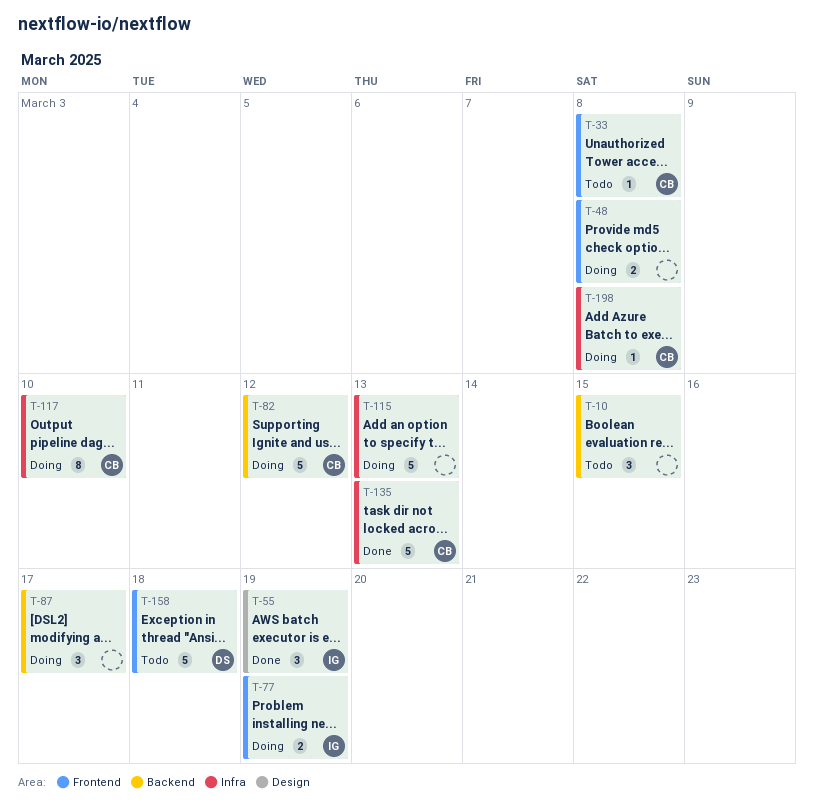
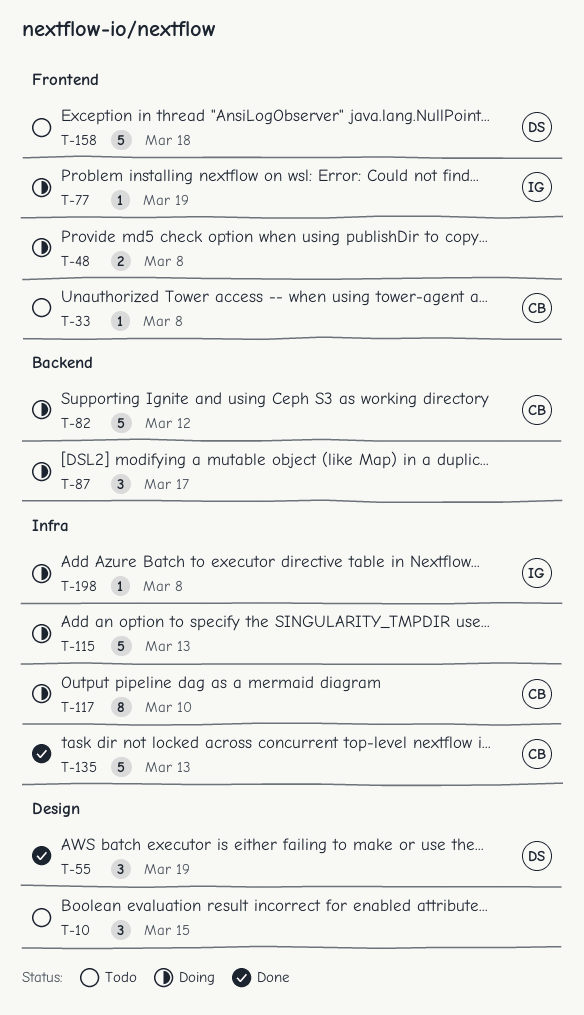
T-10, label: Backend -> Design
T-55, owner: IG -> DS
T-77, estimate: 2 -> 1
T-198, owner: CB -> IG

